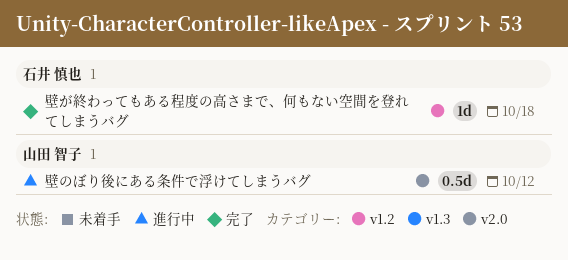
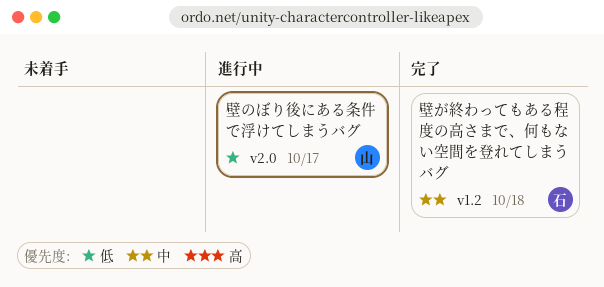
壁のぼり後にある条件で浮けてしまうバグ, due: Oct 12 -> Oct 17

